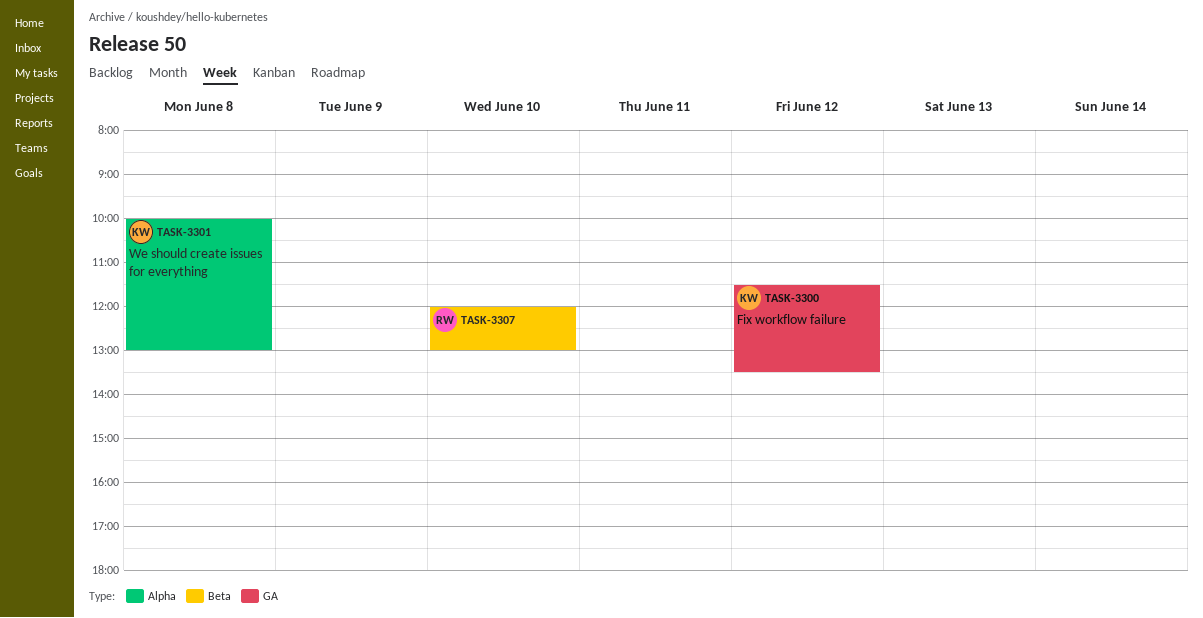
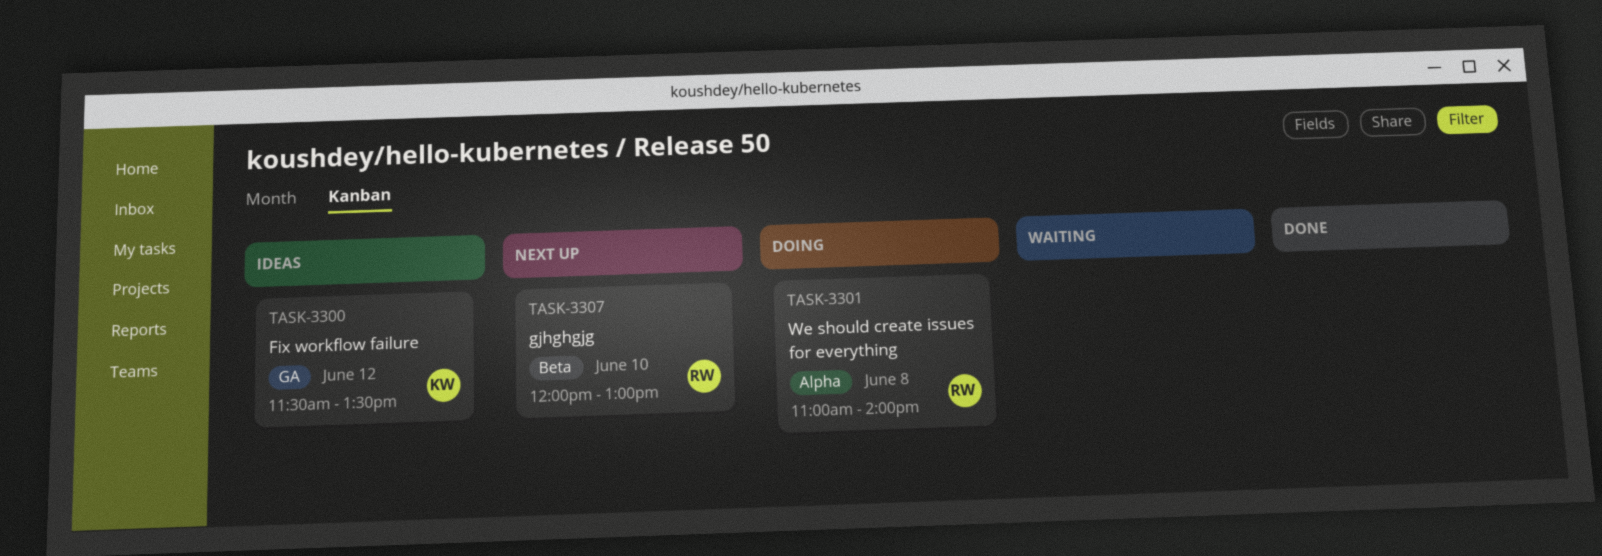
TASK-3301, owner: KW -> RW
TASK-3301, begins: 10:00 -> 11:00
TASK-3301, ends: 13:00 -> 14:00

